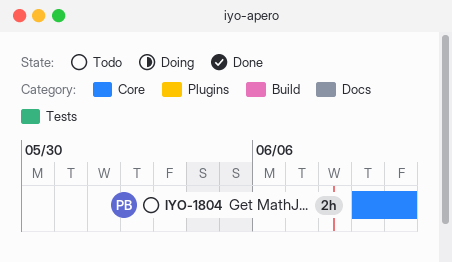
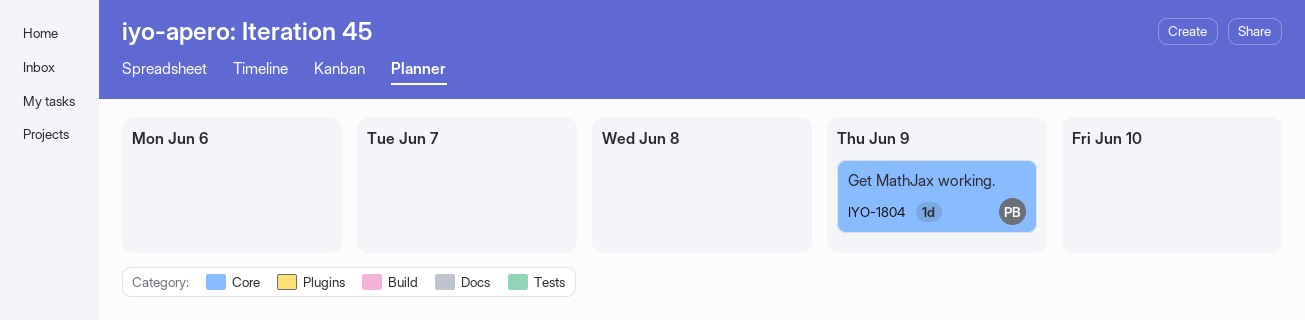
IYO-1804, estimate: 2h -> 1d
IYO-1804, due: Jun 10 -> Jun 9

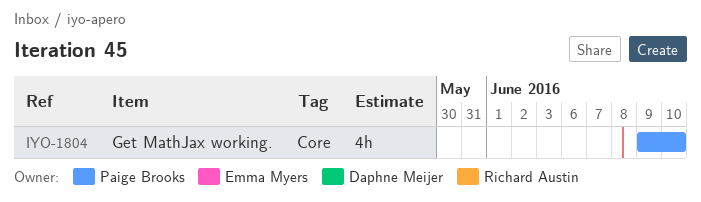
IYO-1804, estimate: 1d -> 4h
IYO-1804, due: Jun 9 -> Jun 10

